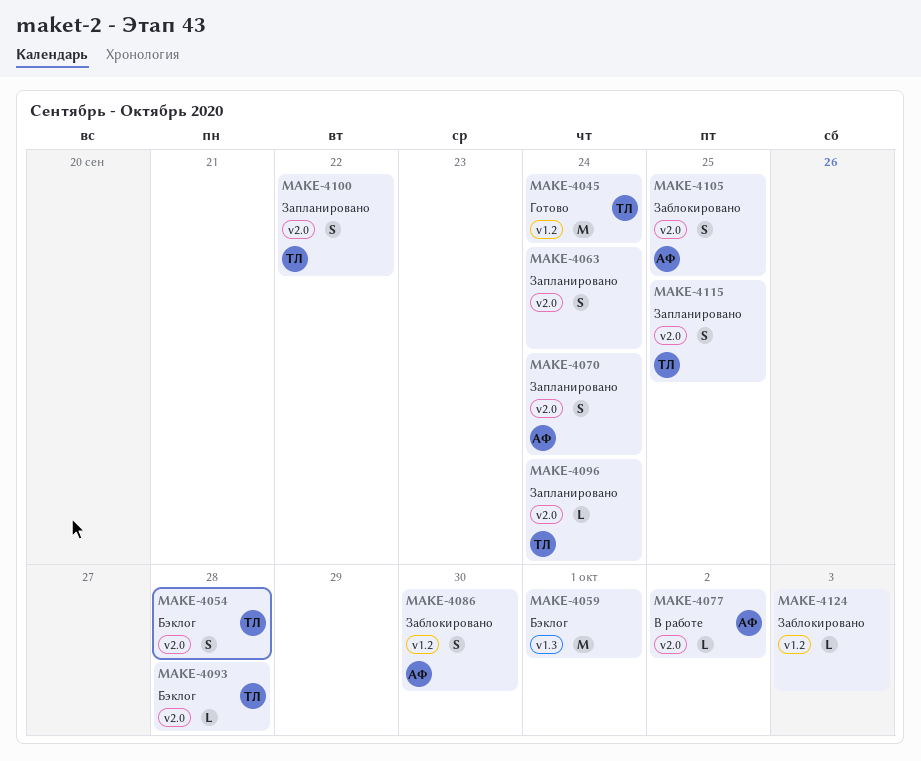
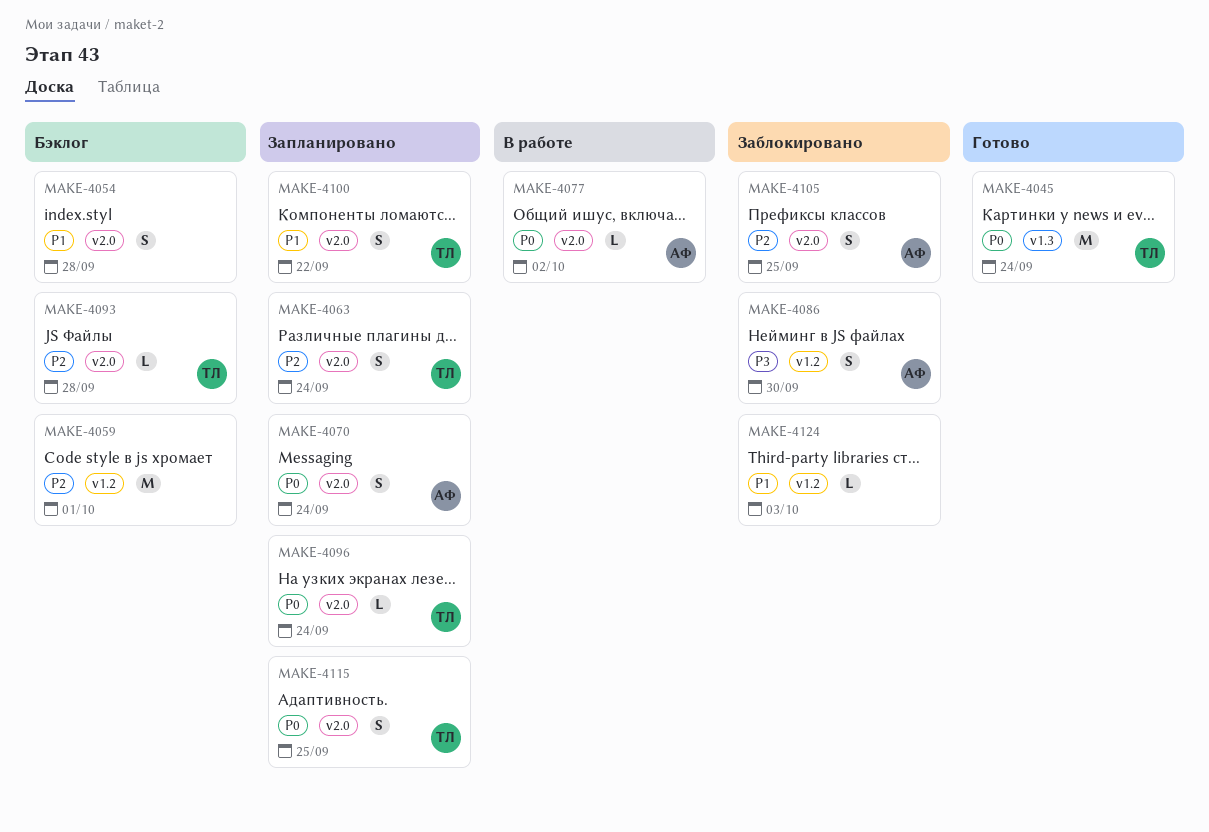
MAKE-4045, label: v1.2 -> v1.3
MAKE-4054, owner: ТЛ -> none
MAKE-4059, label: v1.3 -> v1.2
MAKE-4063, owner: none -> ТЛ

